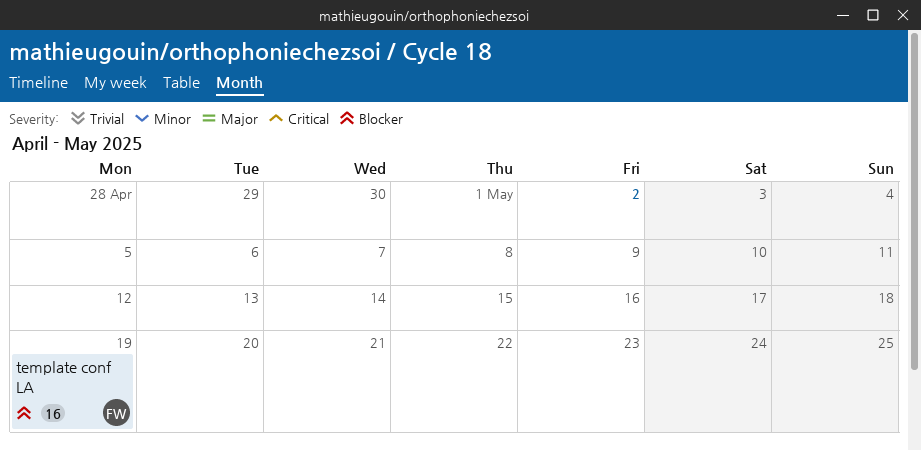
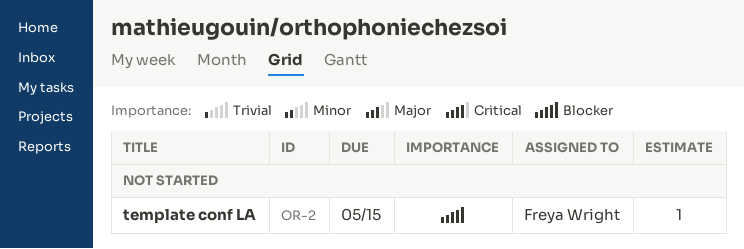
template conf LA, estimate: 16 -> 1
template conf LA, due: May 19 -> May 15

